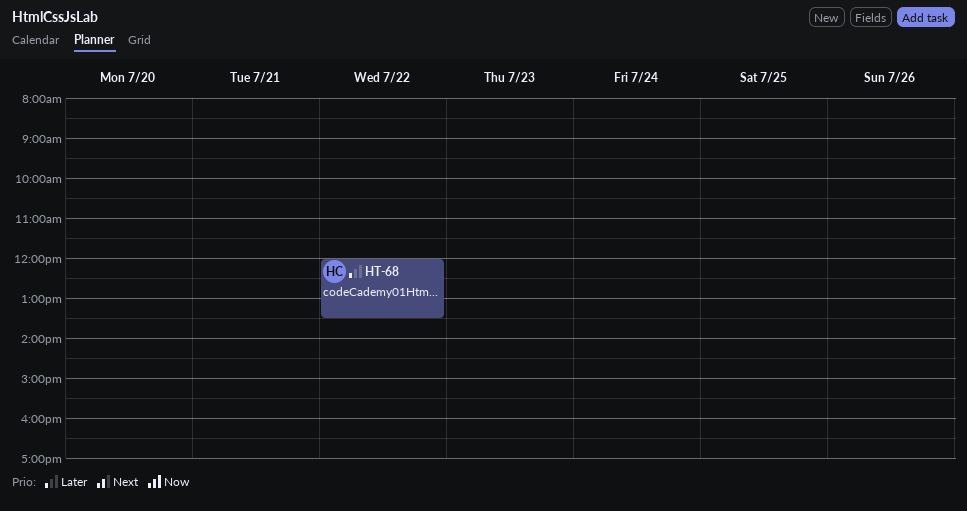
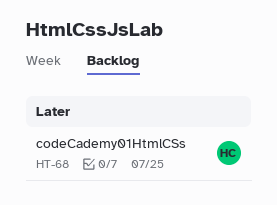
HT-68, day: Jul 22 -> Jul 25

